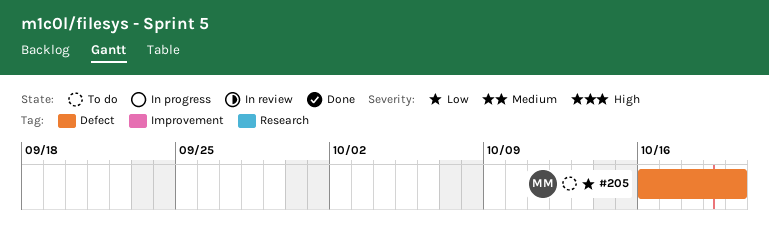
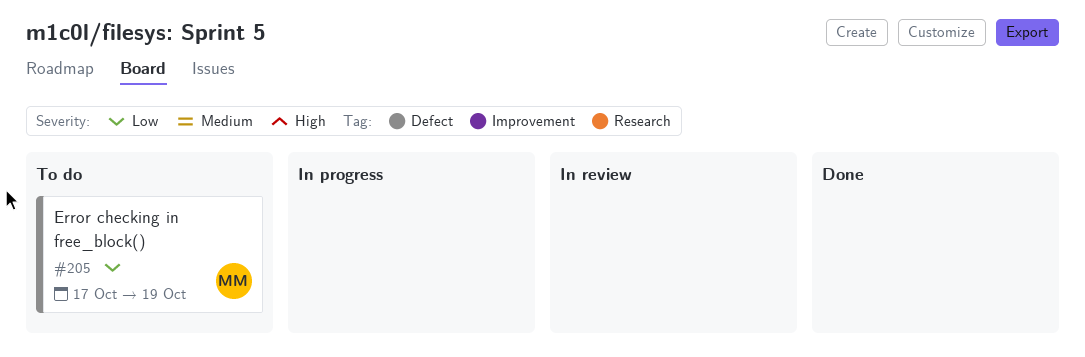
#205, start: Oct 16 -> Oct 17
#205, due: Oct 20 -> Oct 19

